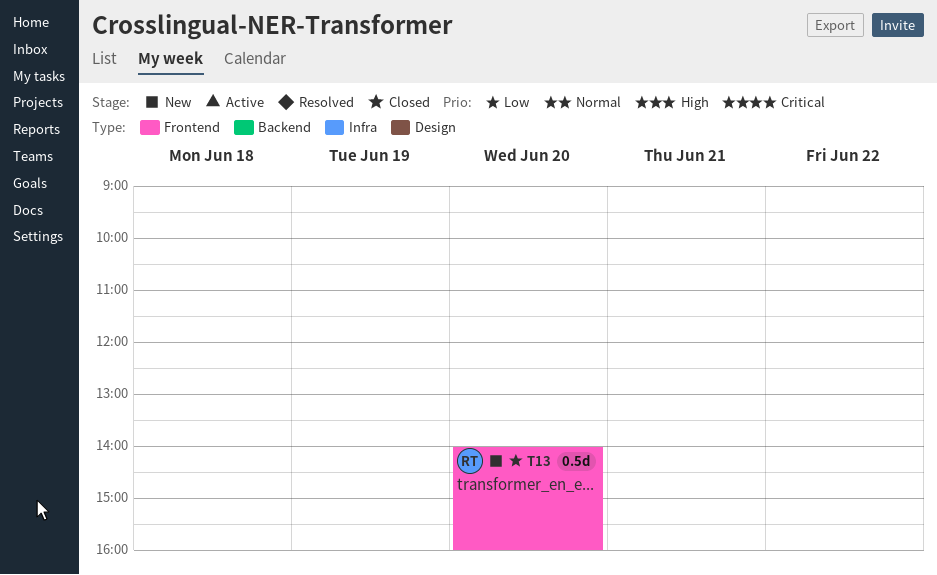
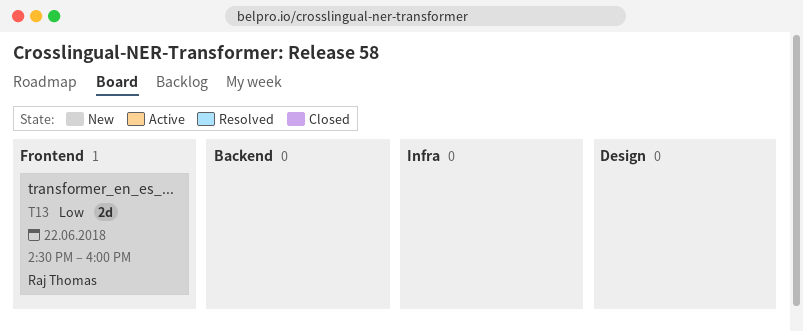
T13, estimate: 0.5d -> 2d
T13, day: Jun 20 -> Jun 22
T13, begins: 14:00 -> 14:30

